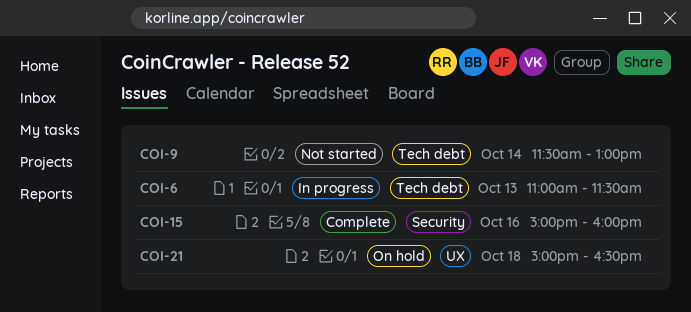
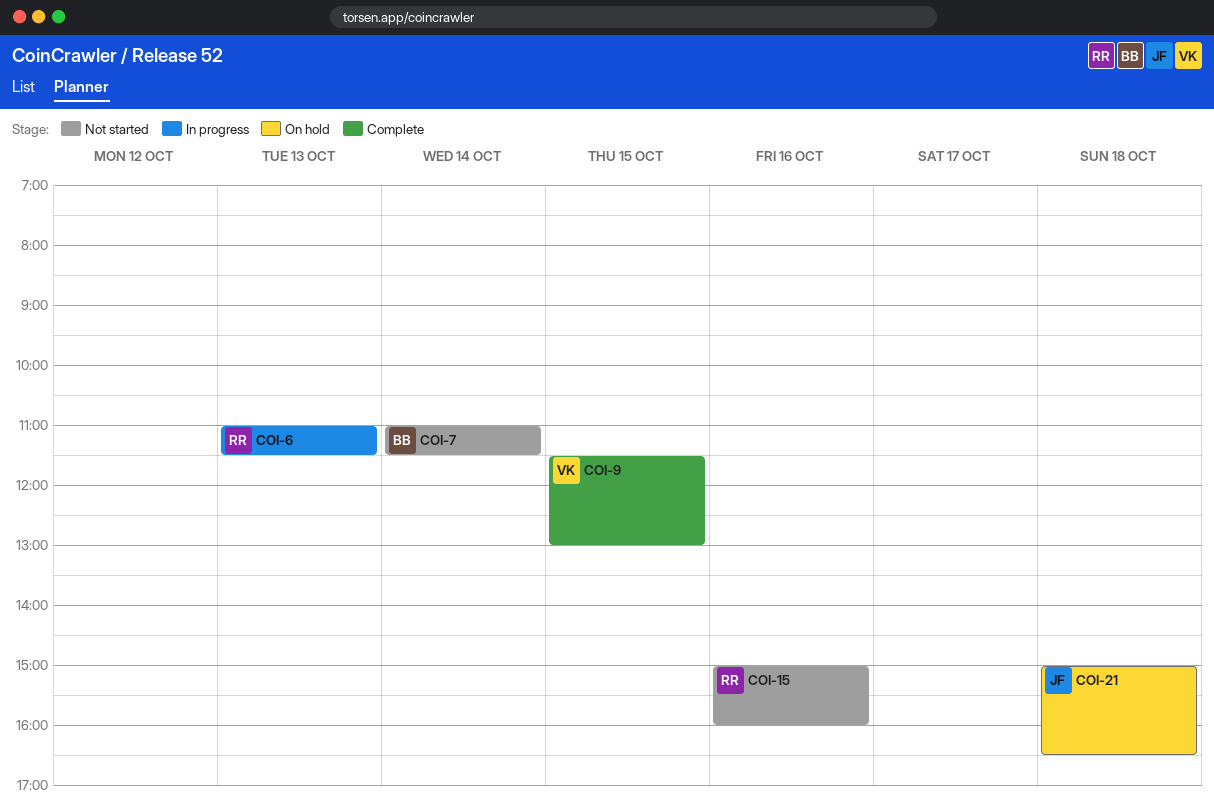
COI-7: none -> present
COI-9, status: Not started -> Complete
COI-9, day: Oct 14 -> Oct 15
COI-15, status: Complete -> Not started

